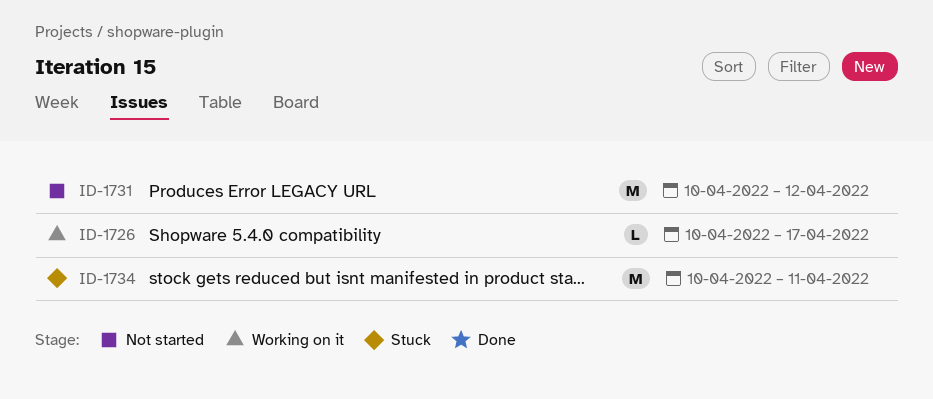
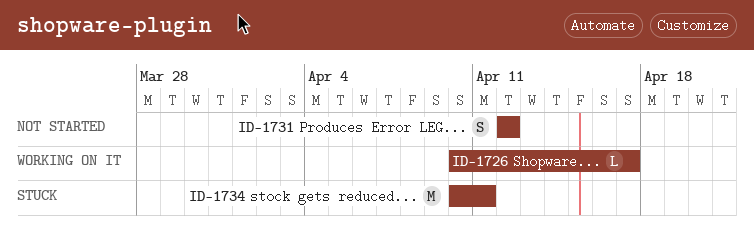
ID-1731, estimate: M -> S
ID-1731, start: Apr 10 -> Apr 12

